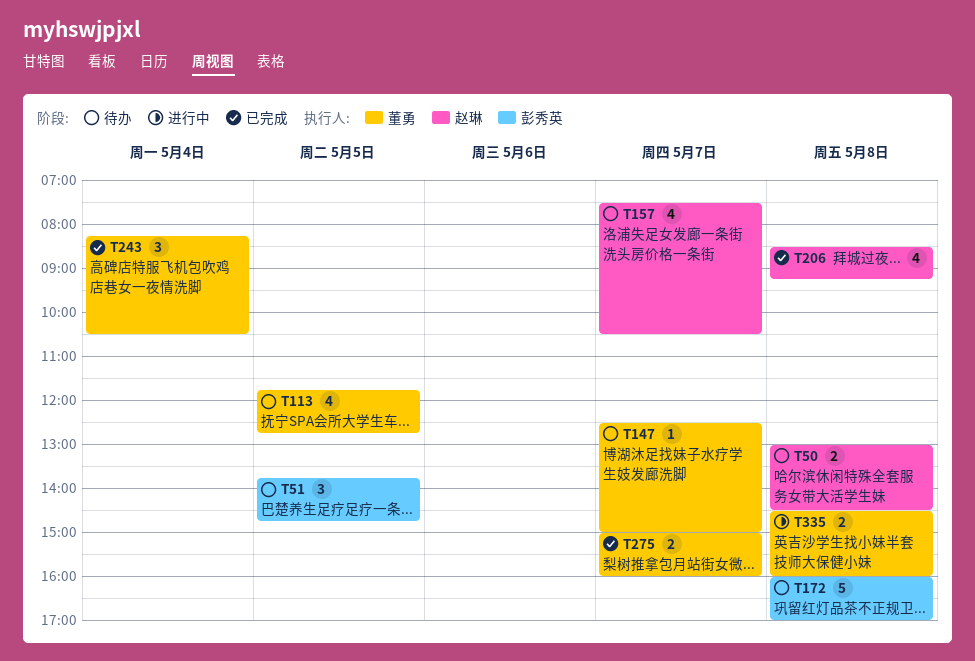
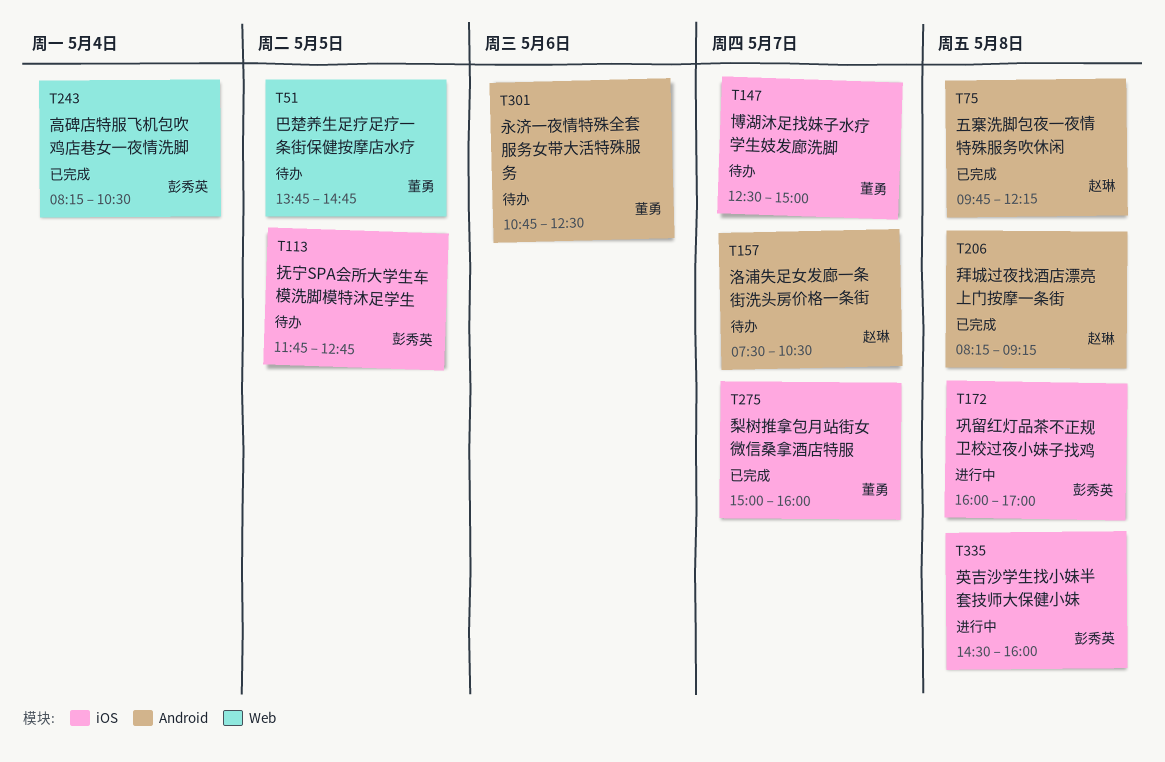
T50: present -> none
T51, owner: 彭秀英 -> 董勇
T75: none -> present
T113, owner: 董勇 -> 彭秀英
T172, status: 待办 -> 进行中
T206, begins: 08:30 -> 08:15
T243, owner: 董勇 -> 彭秀英
T301: none -> present
T335, owner: 董勇 -> 彭秀英

